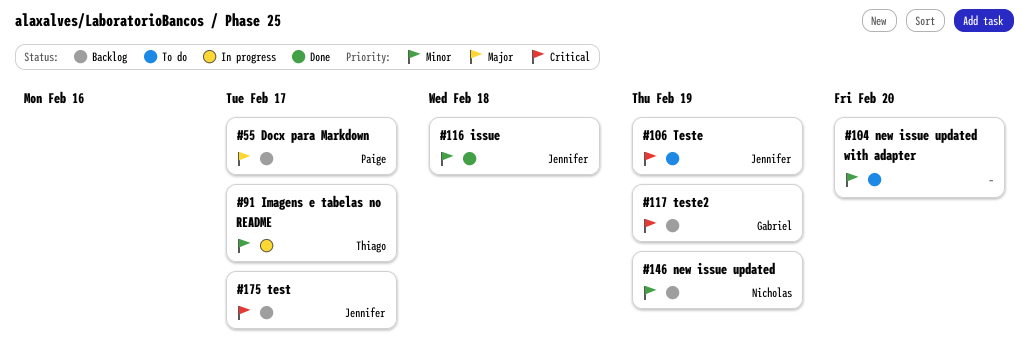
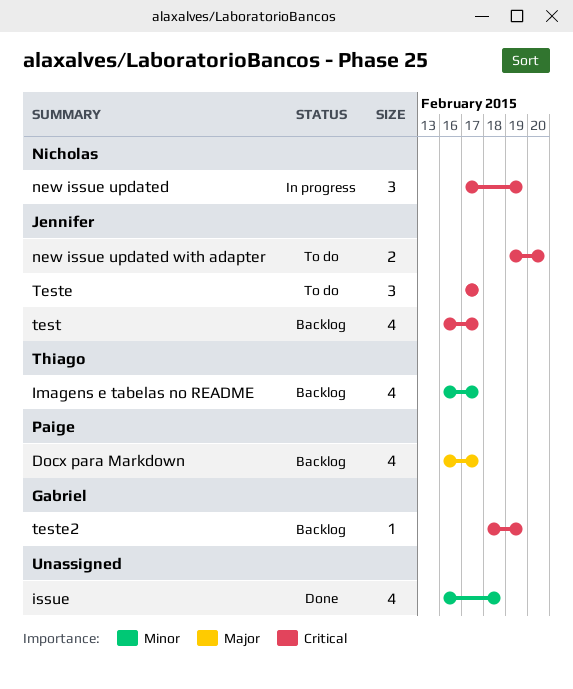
Imagens e tabelas no README, status: In progress -> Backlog
issue, owner: Jennifer -> none
new issue updated, status: Backlog -> In progress
new issue updated, priority: Minor -> Critical
new issue updated with adapter, owner: none -> Jennifer
new issue updated with adapter, priority: Minor -> Critical
Teste, due: Feb 19 -> Feb 17

